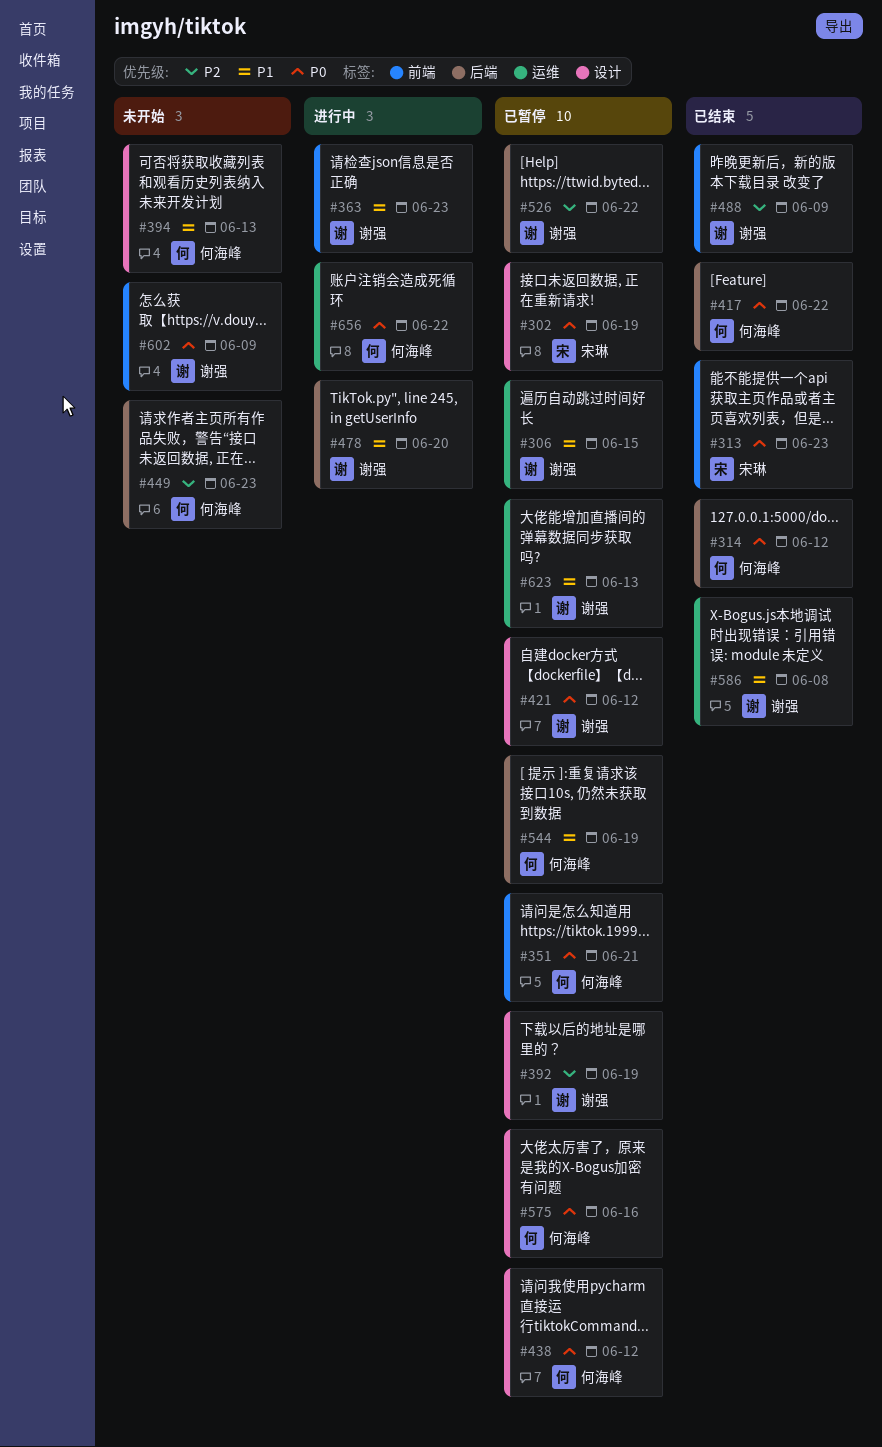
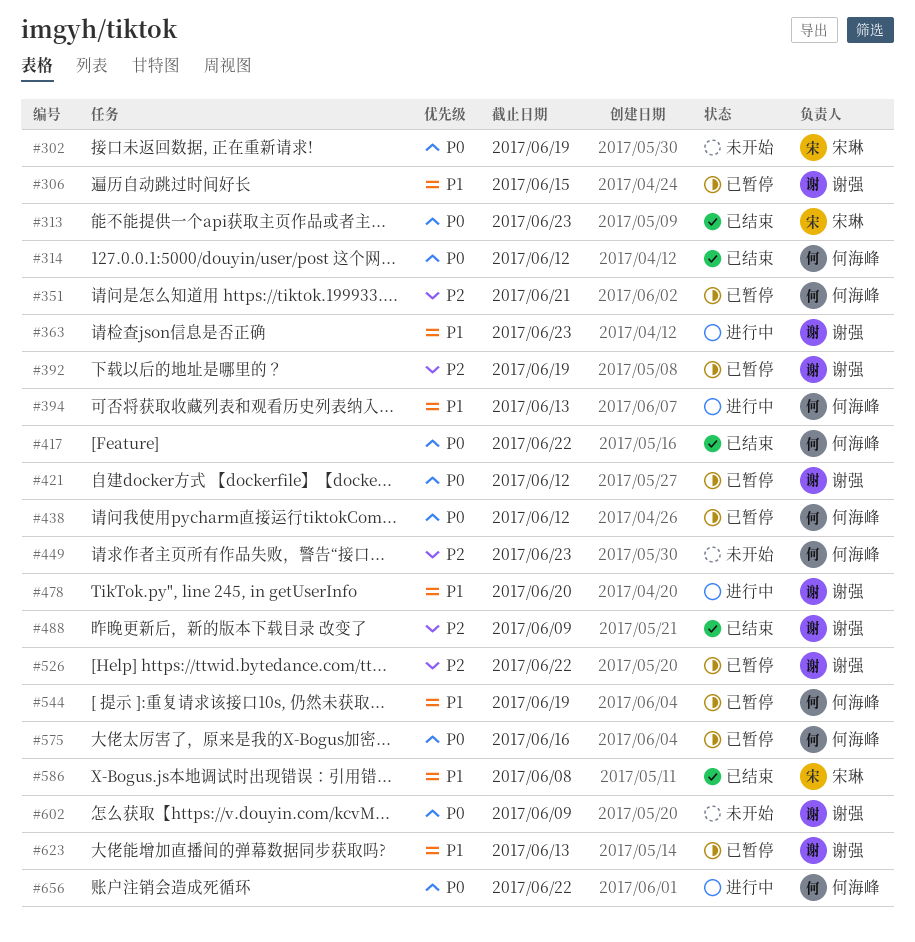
#302, status: 已暂停 -> 未开始
#351, priority: P0 -> P2
#394, status: 未开始 -> 进行中
#586, owner: 谢强 -> 宋琳

